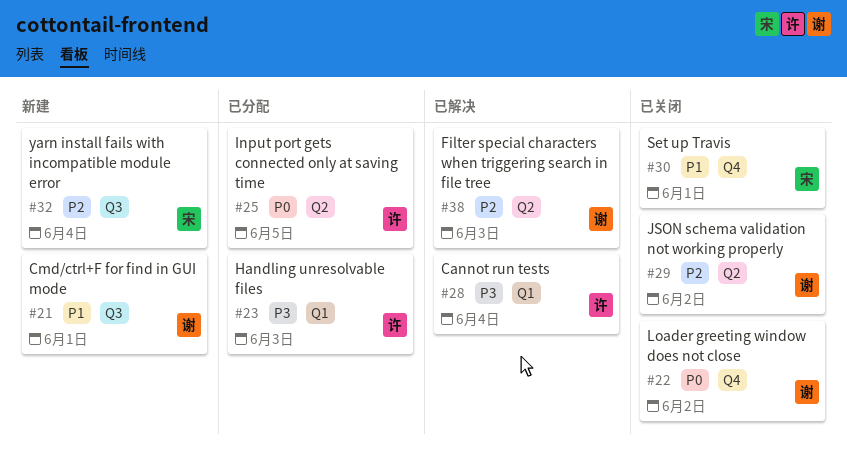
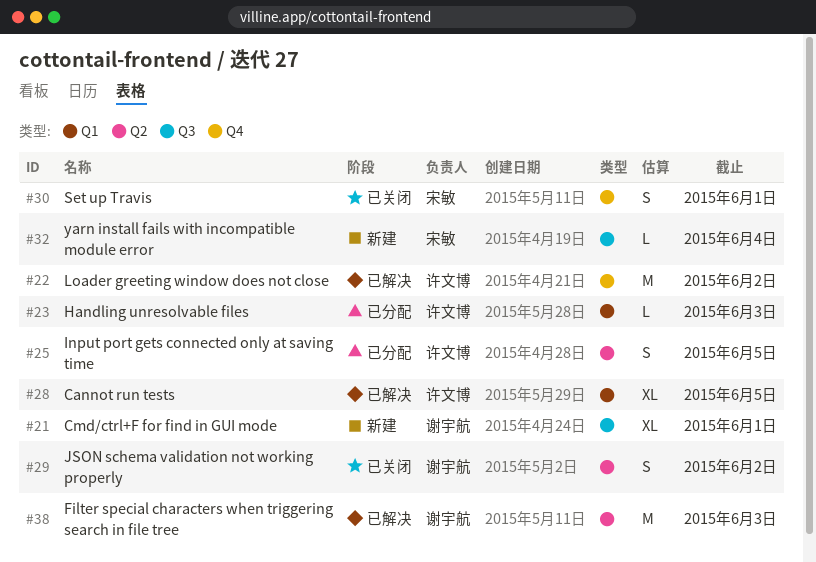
#22, status: 已关闭 -> 已解决
#22, owner: 谢宇航 -> 许文博
#28, due: Jun 4 -> Jun 5

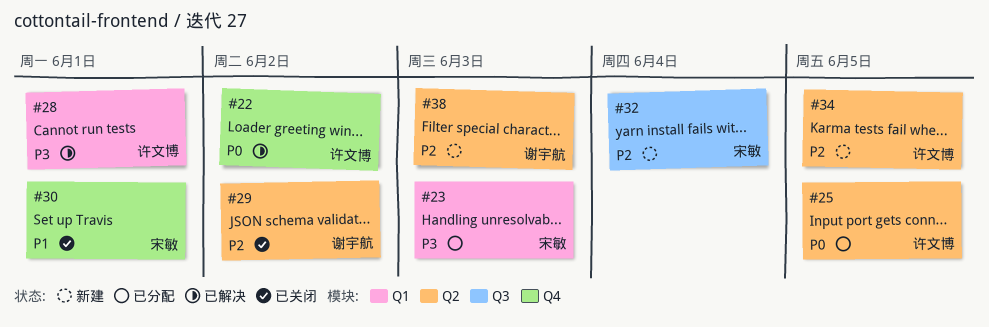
#21: present -> none
#23, owner: 许文博 -> 宋敏
#28, due: Jun 5 -> Jun 1
#34: none -> present
#38, status: 已解决 -> 新建

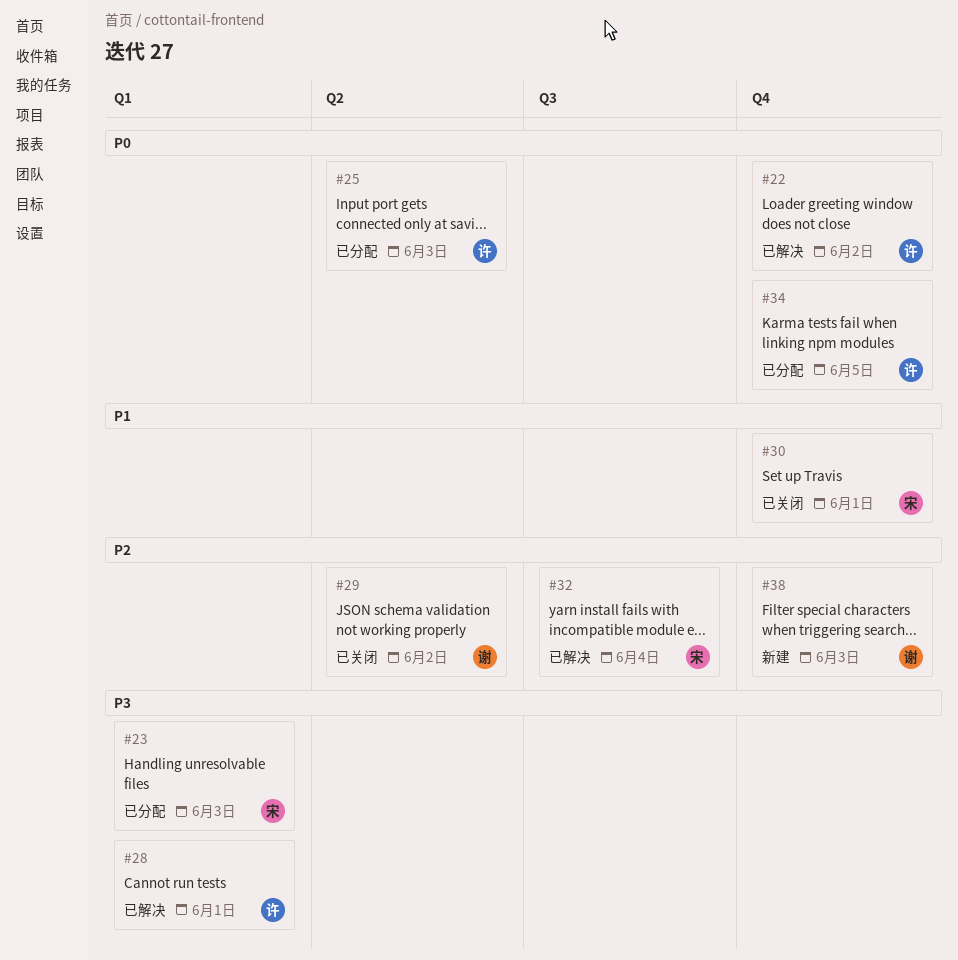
#25, due: Jun 5 -> Jun 3
#32, status: 新建 -> 已解决
#34, status: 新建 -> 已分配
#34, priority: P2 -> P0
#34, label: Q2 -> Q4
#38, label: Q2 -> Q4

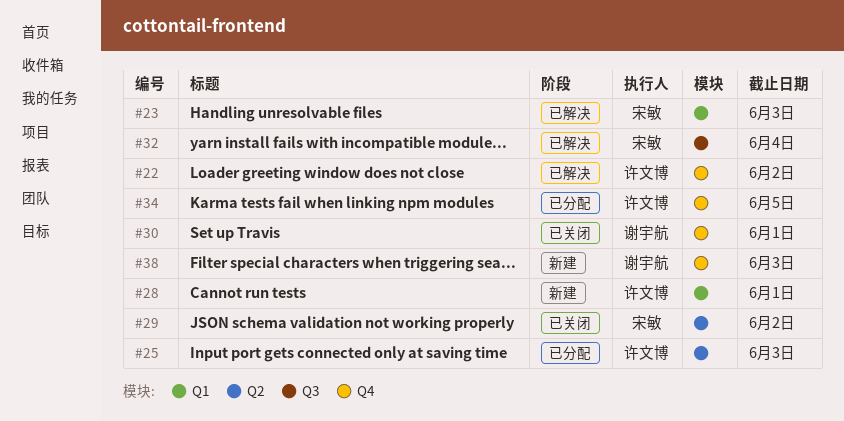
#23, status: 已分配 -> 已解决
#28, status: 已解决 -> 新建
#29, owner: 谢宇航 -> 宋敏
#30, owner: 宋敏 -> 谢宇航

